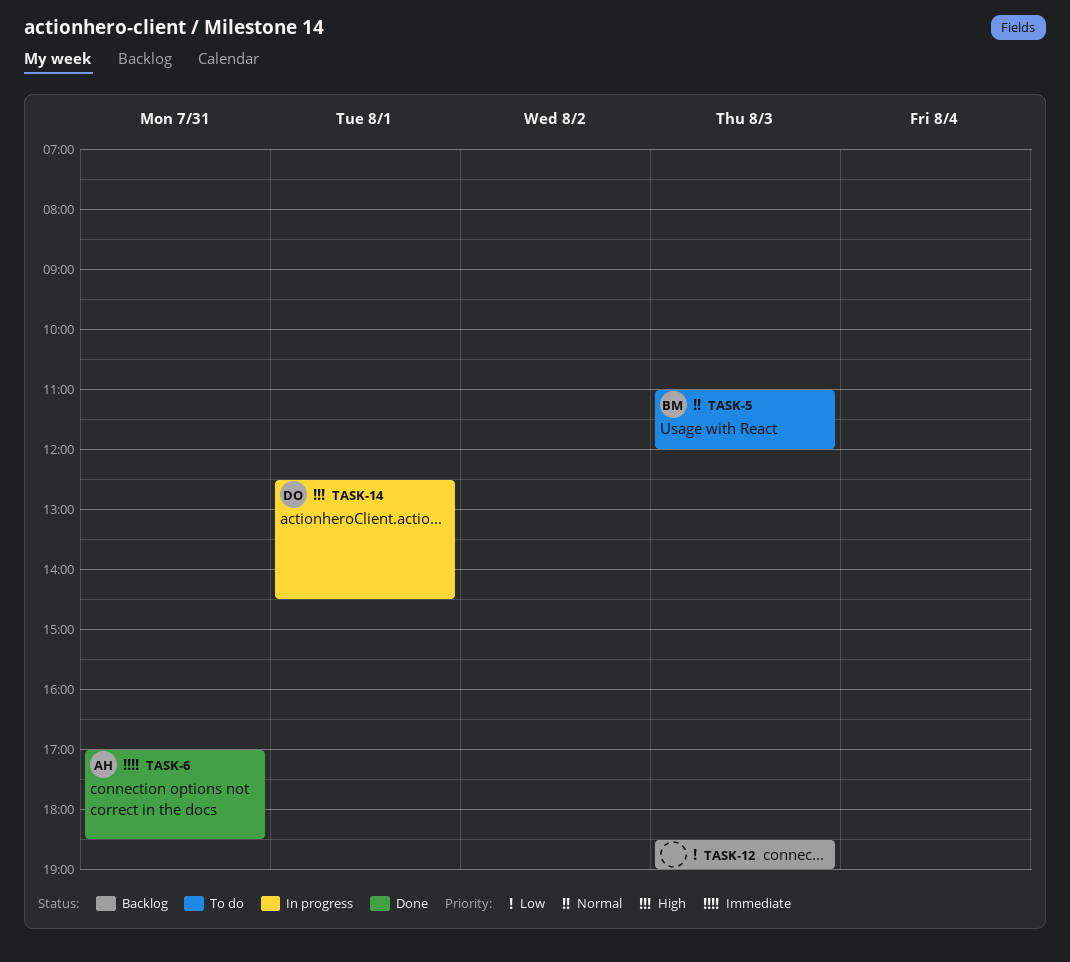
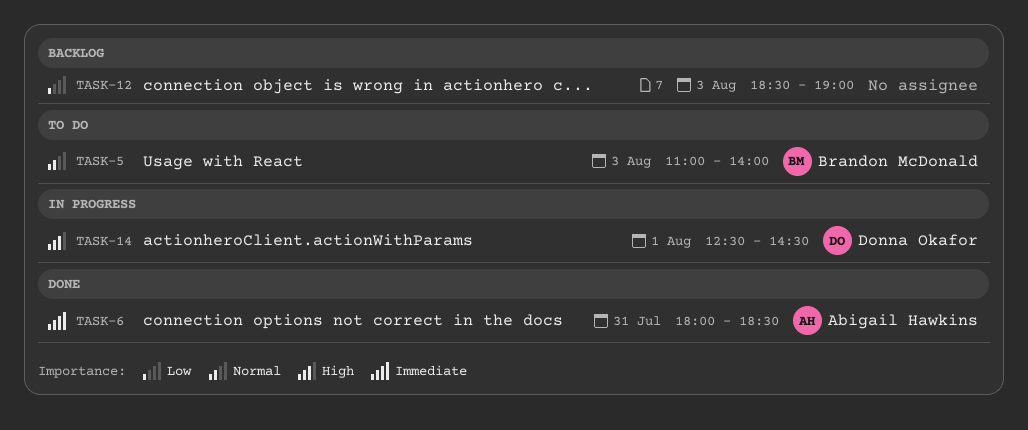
TASK-5, ends: 12:00 -> 14:00
TASK-6, begins: 17:00 -> 18:00

